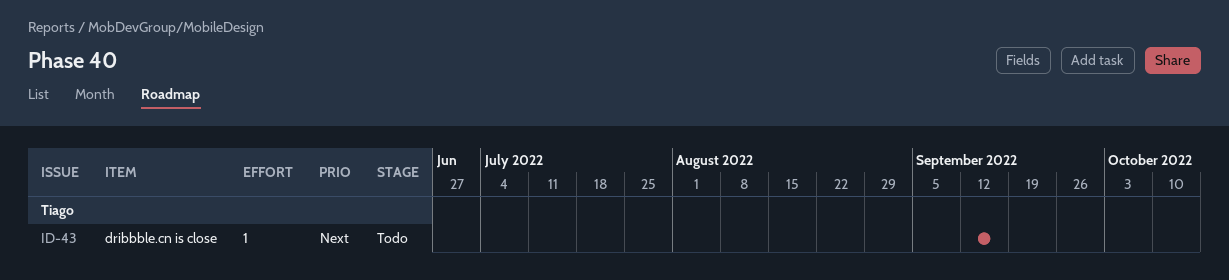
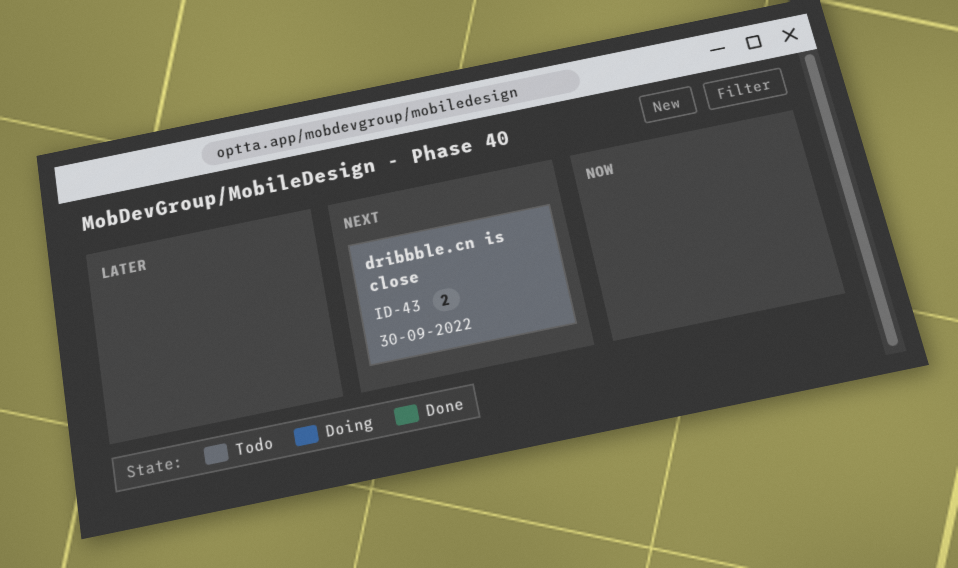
ID-43, estimate: 1 -> 2
ID-43, due: Sep 16 -> Sep 30

